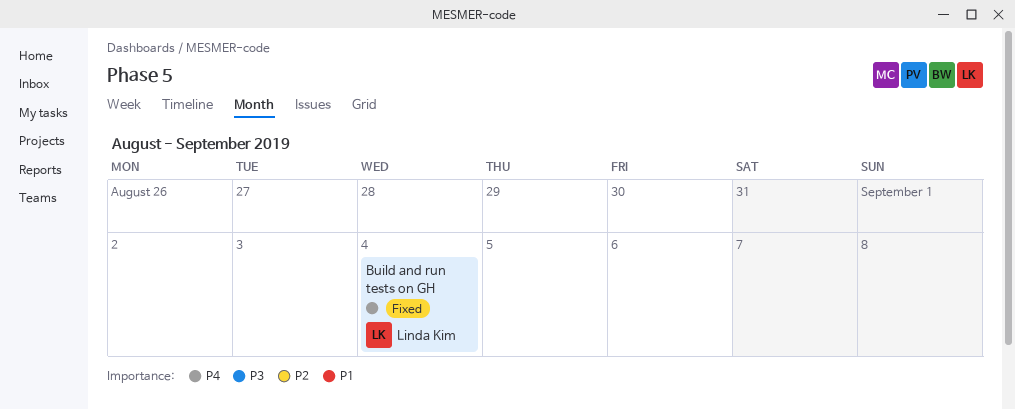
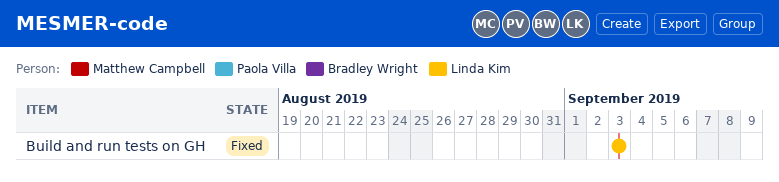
Build and run tests on GH, due: Sep 4 -> Sep 3

